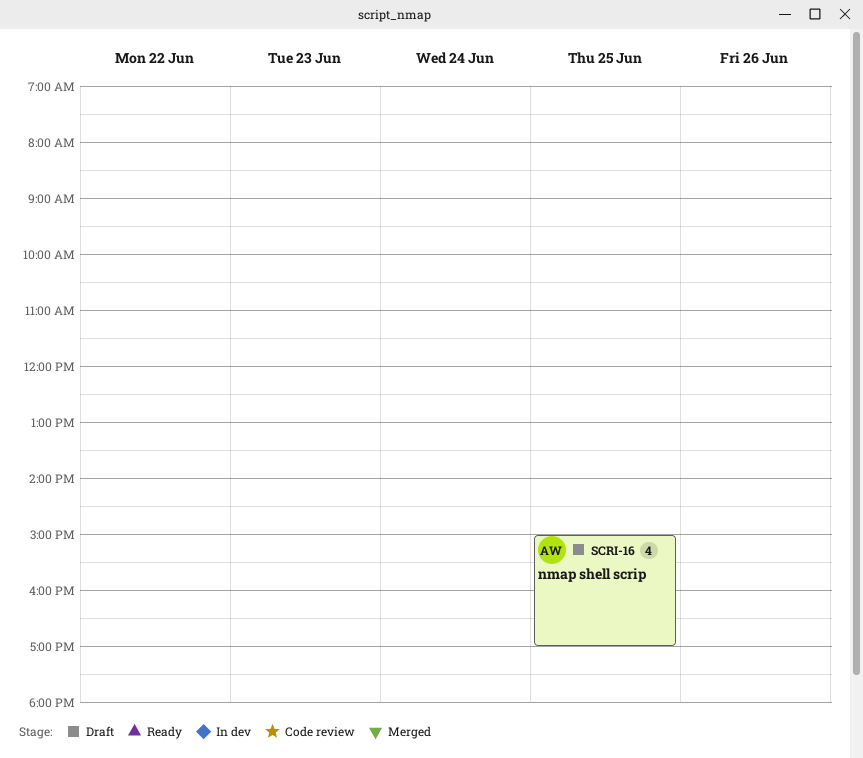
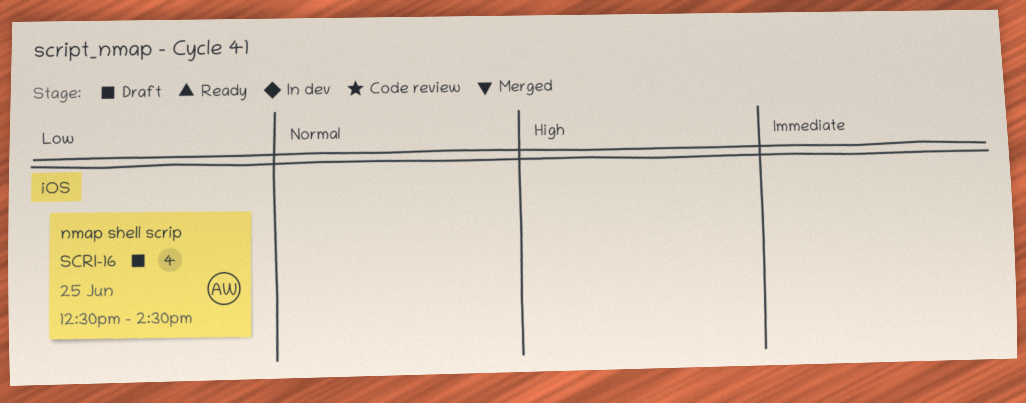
SCRI-16, begins: 15:00 -> 12:30
SCRI-16, ends: 17:00 -> 14:30

